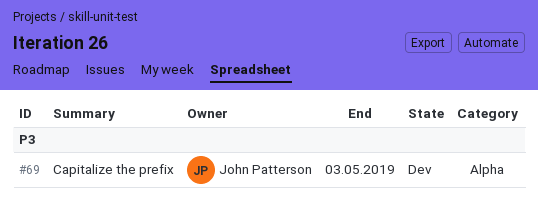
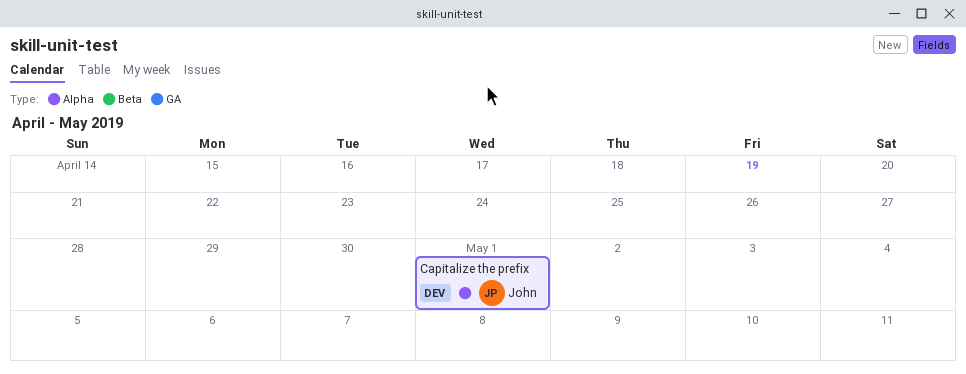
Capitalize the prefix, due: May 3 -> May 1

